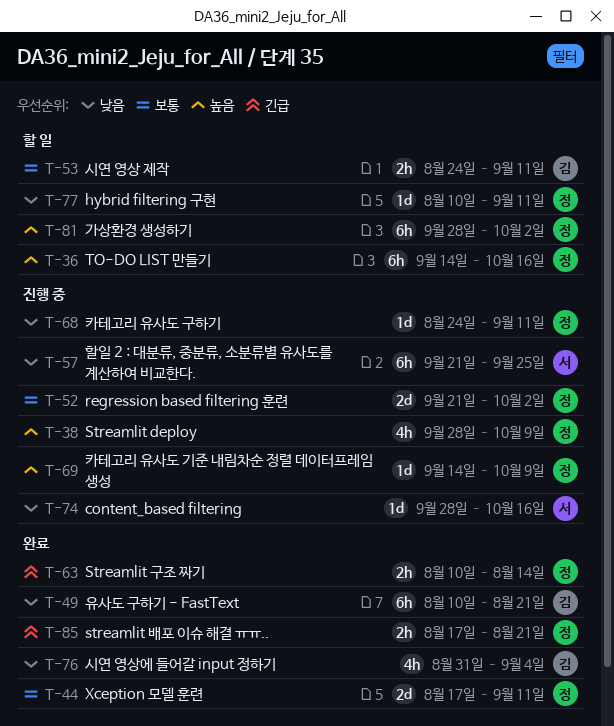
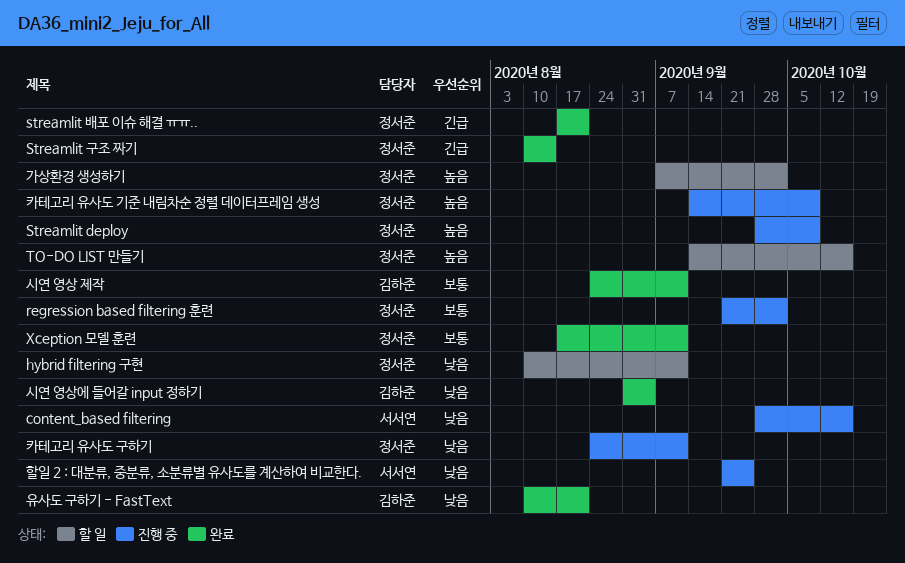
가상환경 생성하기, start: Sep 28 -> Sep 7
시연 영상 제작, status: 할 일 -> 완료

